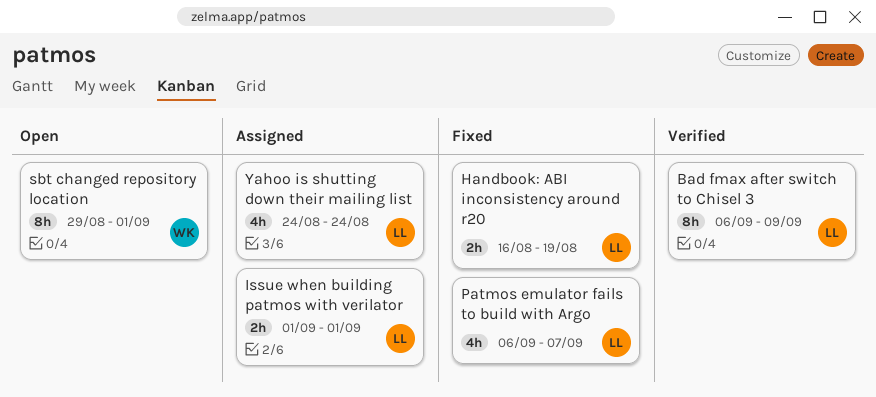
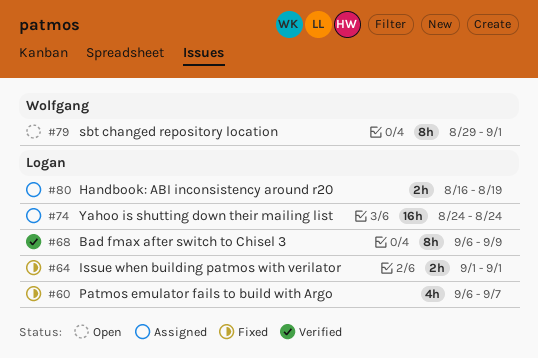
Handbook: ABI inconsistency around r20, status: Fixed -> Assigned
Issue when building patmos with verilator, status: Assigned -> Fixed
Yahoo is shutting down their mailing list, estimate: 4h -> 16h

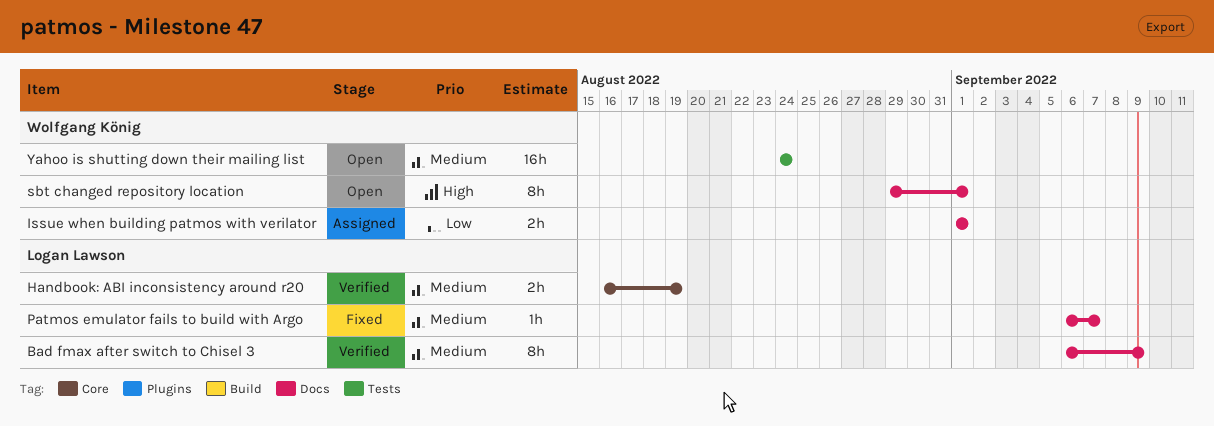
Handbook: ABI inconsistency around r20, status: Assigned -> Verified
Issue when building patmos with verilator, status: Fixed -> Assigned
Issue when building patmos with verilator, owner: Logan Lawson -> Wolfgang König
Patmos emulator fails to build with Argo, estimate: 4h -> 1h
Yahoo is shutting down their mailing list, status: Assigned -> Open
Yahoo is shutting down their mailing list, owner: Logan Lawson -> Wolfgang König

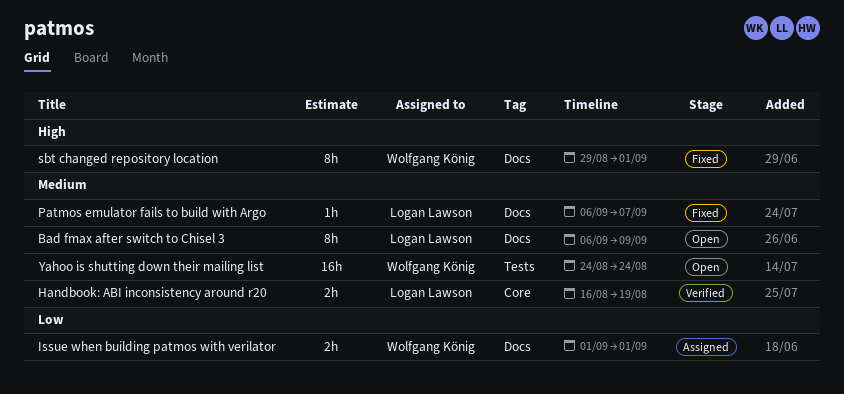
Bad fmax after switch to Chisel 3, status: Verified -> Open
sbt changed repository location, status: Open -> Fixed

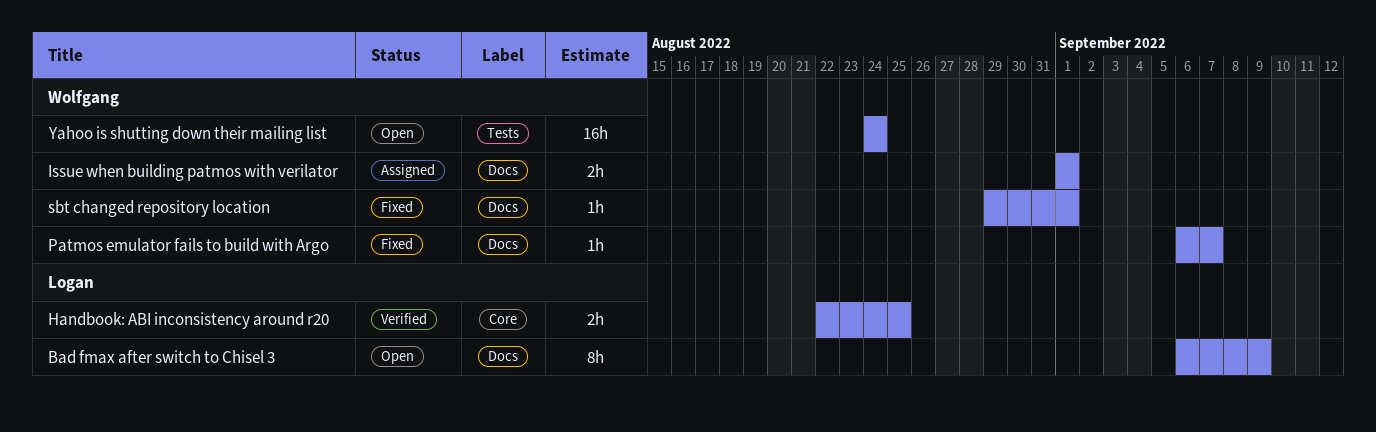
Handbook: ABI inconsistency around r20, start: Aug 16 -> Aug 22
Handbook: ABI inconsistency around r20, due: Aug 19 -> Aug 25
Patmos emulator fails to build with Argo, owner: Logan Lawson -> Wolfgang König
sbt changed repository location, estimate: 8h -> 1h

